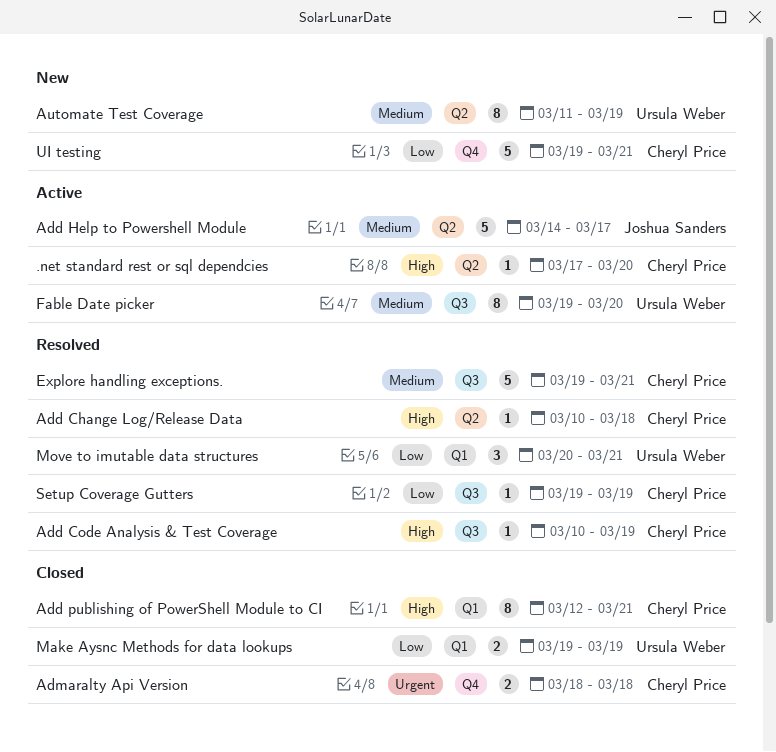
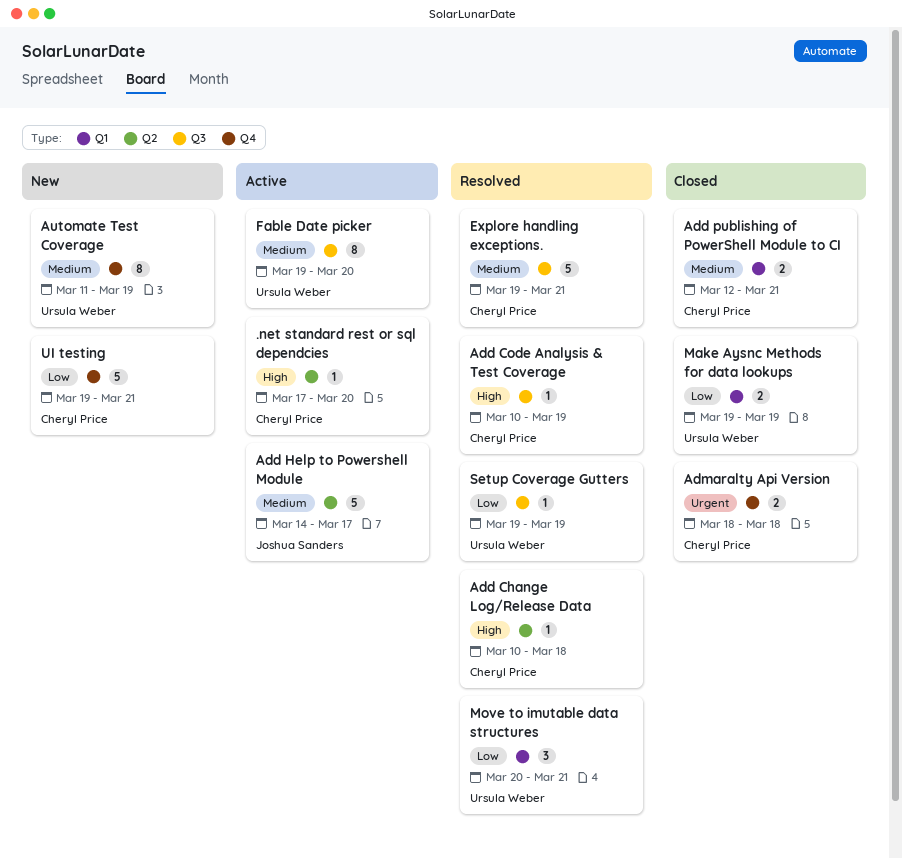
Add publishing of PowerShell Module to CI, priority: High -> Medium
Add publishing of PowerShell Module to CI, estimate: 8 -> 2
Automate Test Coverage, label: Q2 -> Q4
Setup Coverage Gutters, owner: Cheryl Price -> Ursula Weber

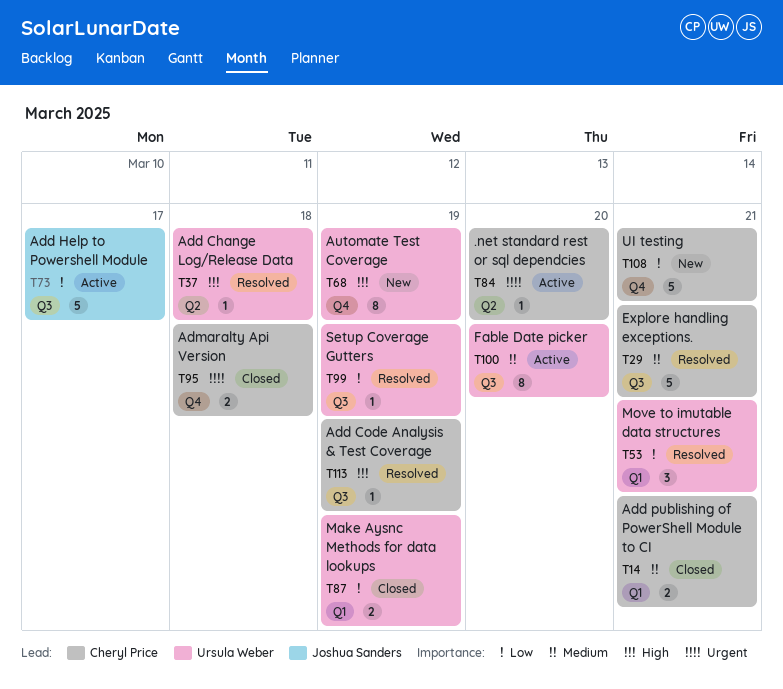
.net standard rest or sql dependcies, priority: High -> Urgent
Add Change Log/Release Data, owner: Cheryl Price -> Ursula Weber
Add Help to Powershell Module, priority: Medium -> Low
Add Help to Powershell Module, label: Q2 -> Q3
Automate Test Coverage, priority: Medium -> High

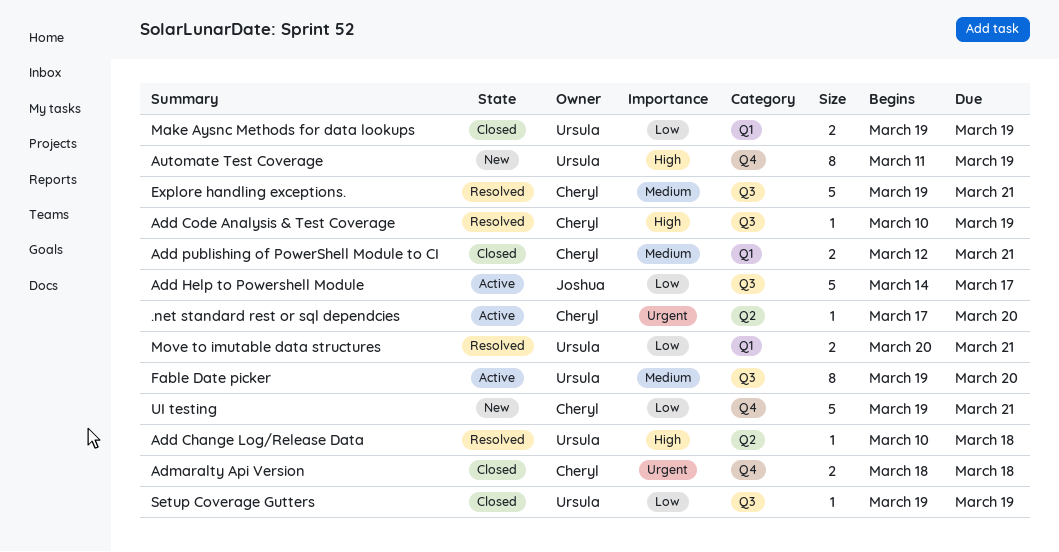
Move to imutable data structures, estimate: 3 -> 2
Setup Coverage Gutters, status: Resolved -> Closed

